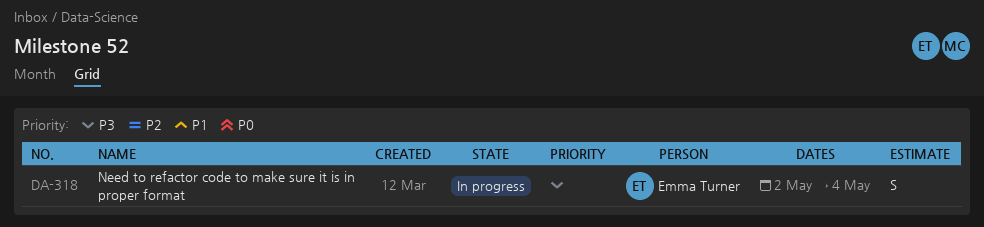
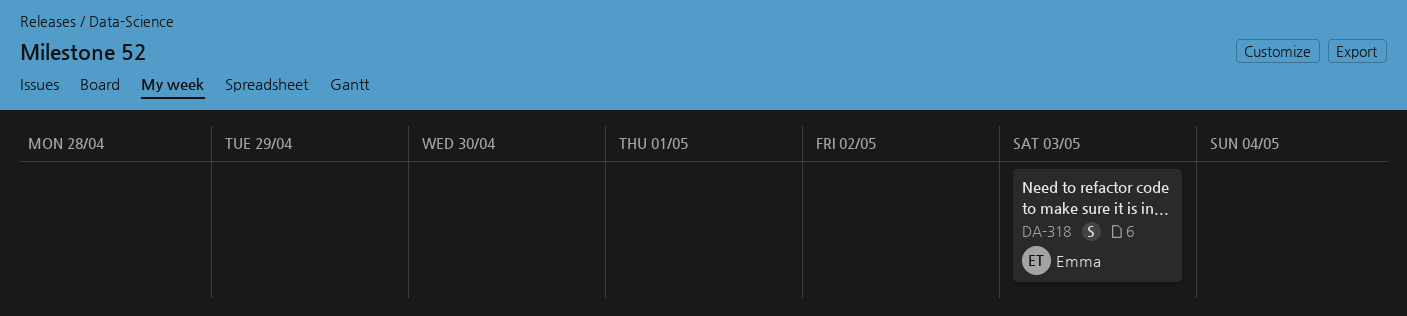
DA-318, due: May 4 -> May 3

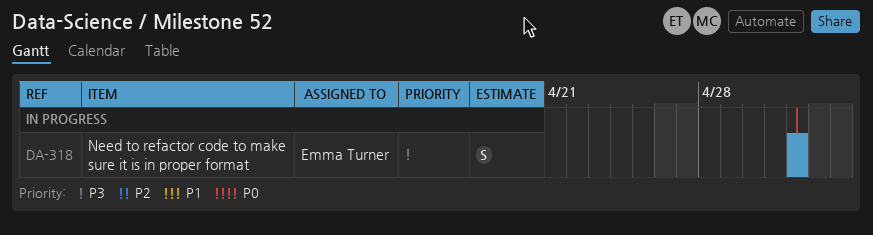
DA-318, due: May 3 -> May 2

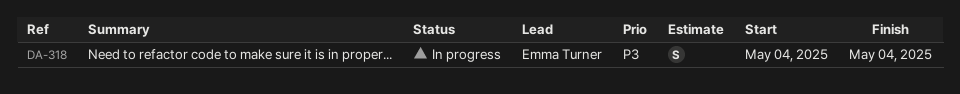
DA-318, start: May 2 -> May 4
DA-318, due: May 2 -> May 4

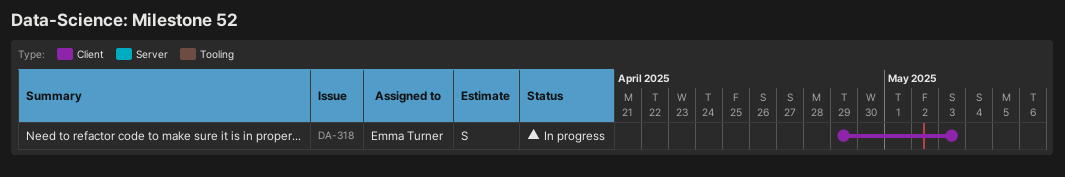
DA-318, start: May 4 -> Apr 29
DA-318, due: May 4 -> May 3

